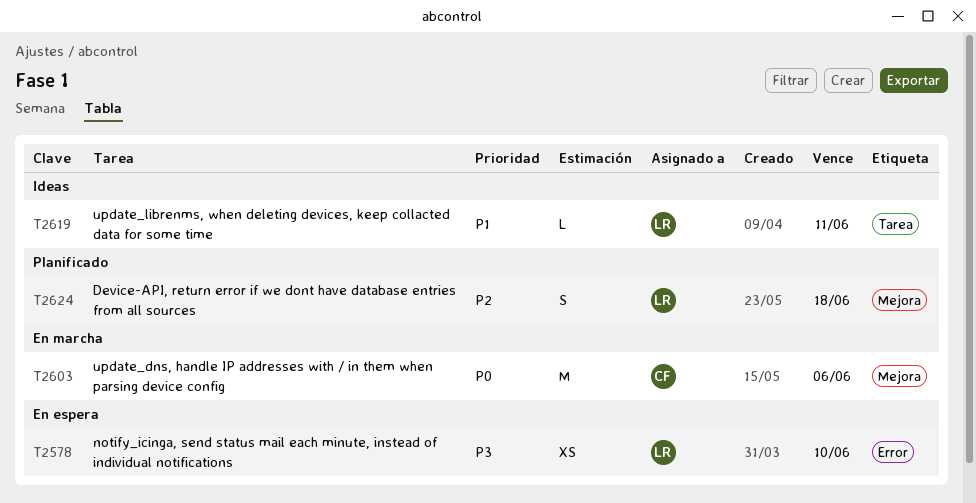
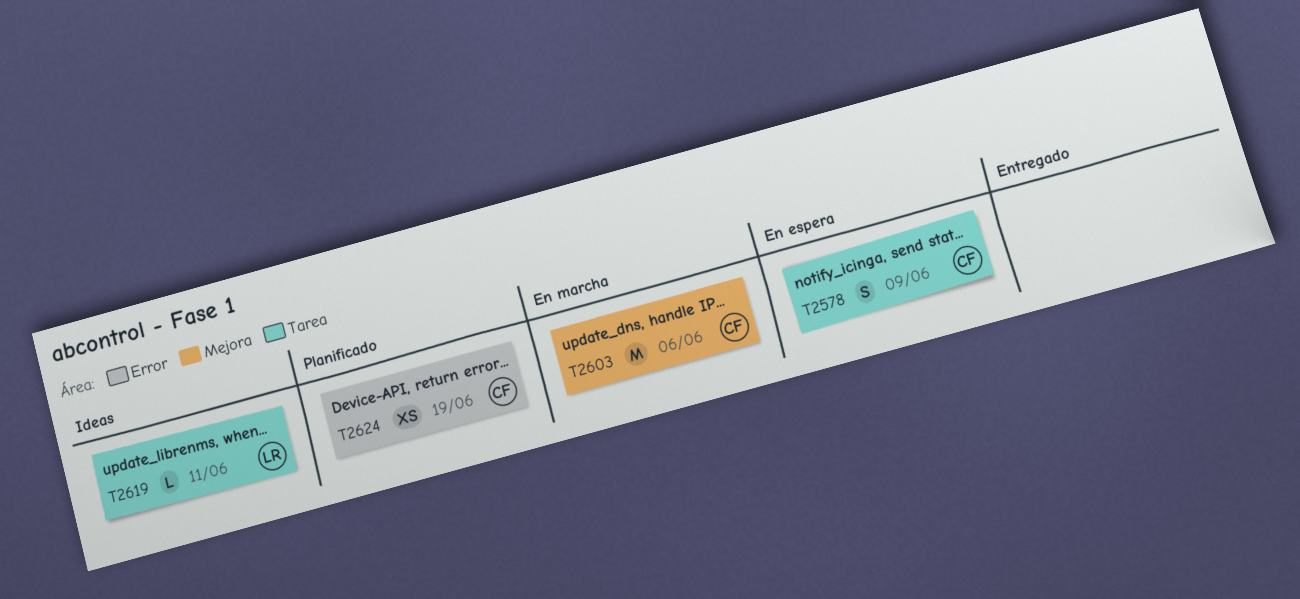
T2578, owner: LR -> CF
T2578, label: Error -> Tarea
T2578, estimate: XS -> S
T2578, due: Jun 10 -> Jun 9
T2624, owner: LR -> CF
T2624, label: Mejora -> Error
T2624, estimate: S -> XS
T2624, due: Jun 18 -> Jun 19

